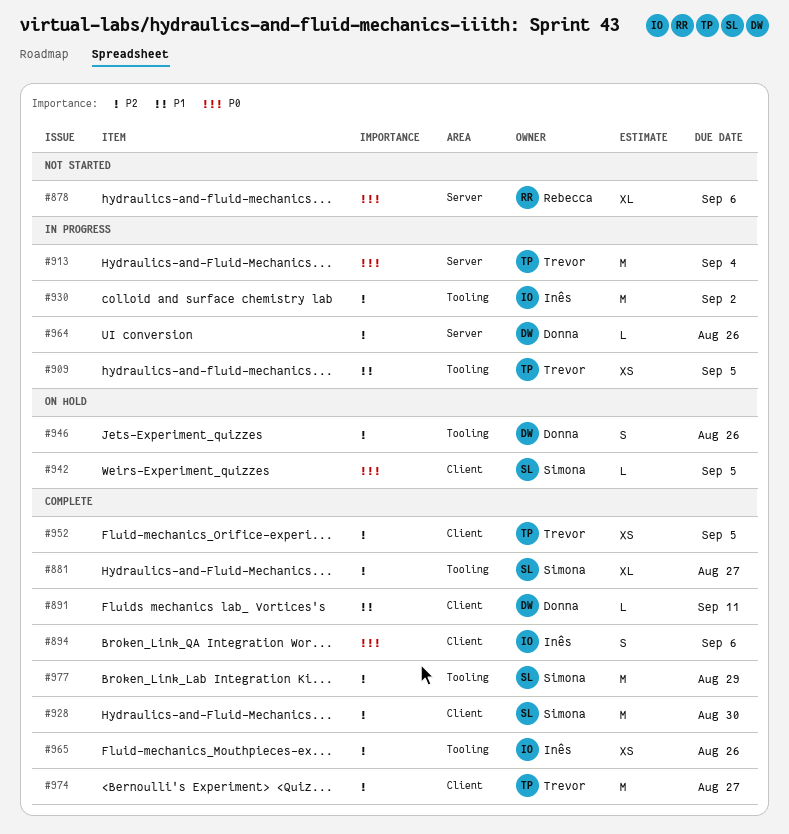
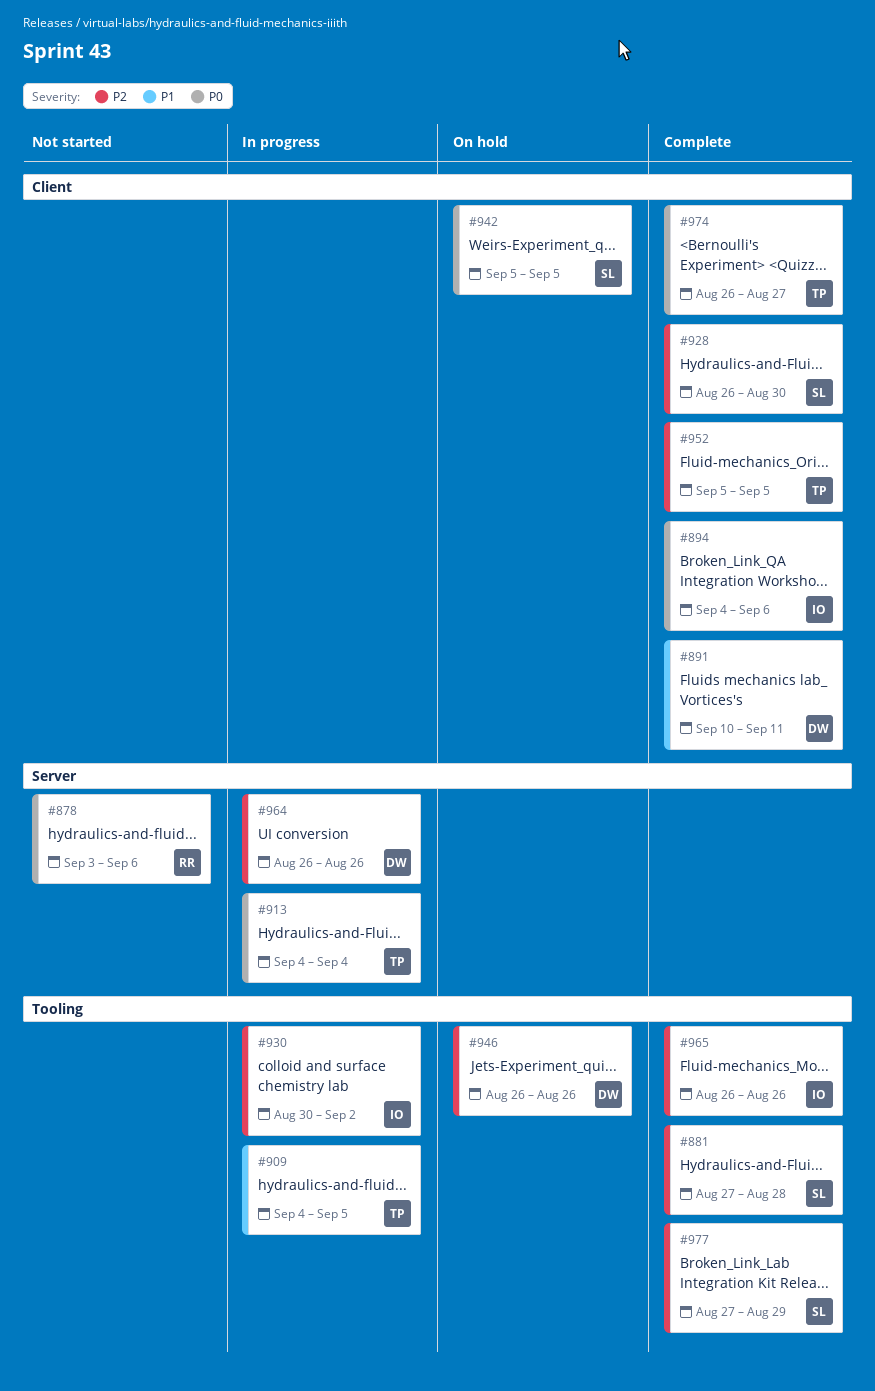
#881, due: Aug 27 -> Aug 28
#974, priority: P2 -> P0

